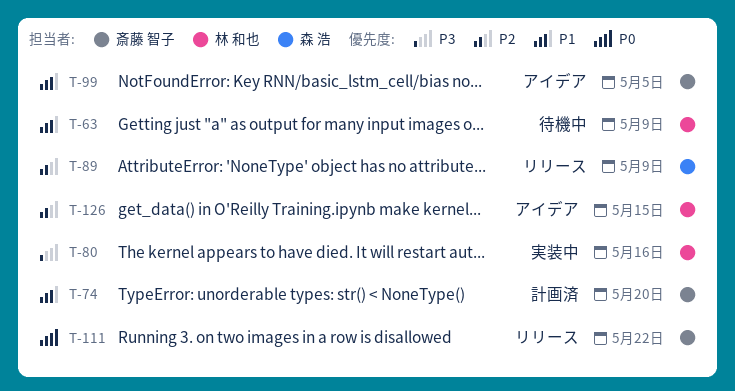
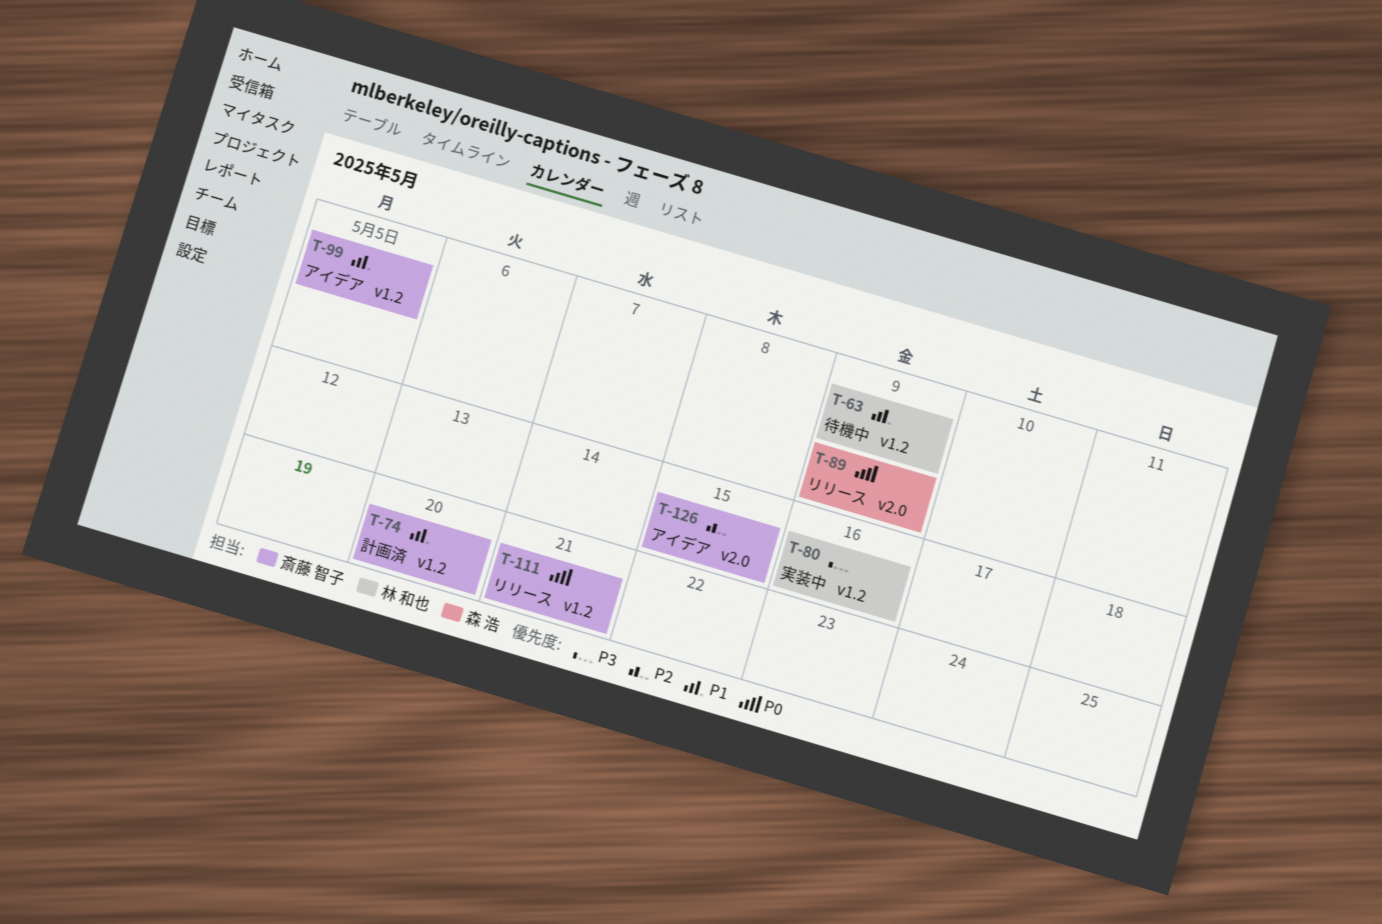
T-89, priority: P2 -> P0
T-111, due: May 22 -> May 21
T-126, owner: 林 和也 -> 斎藤 智子

